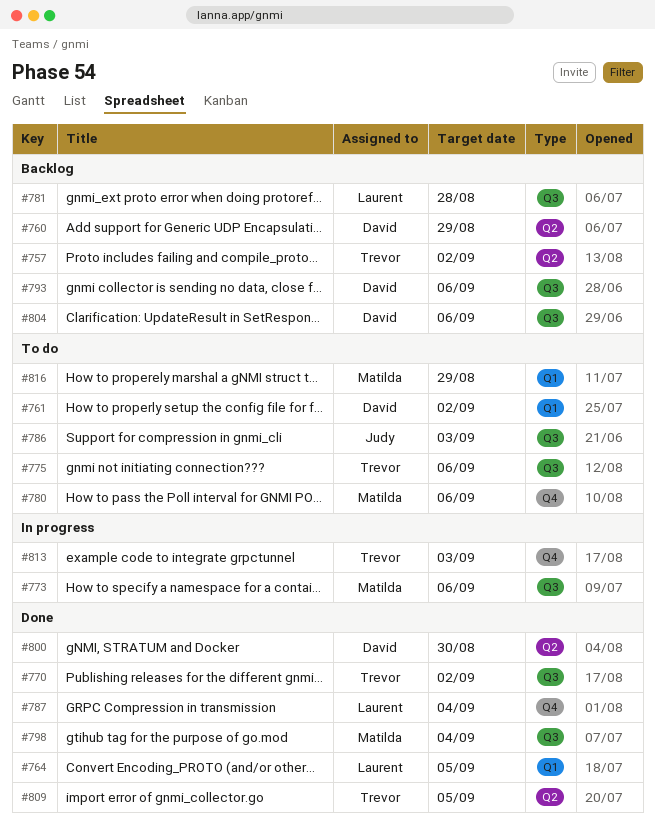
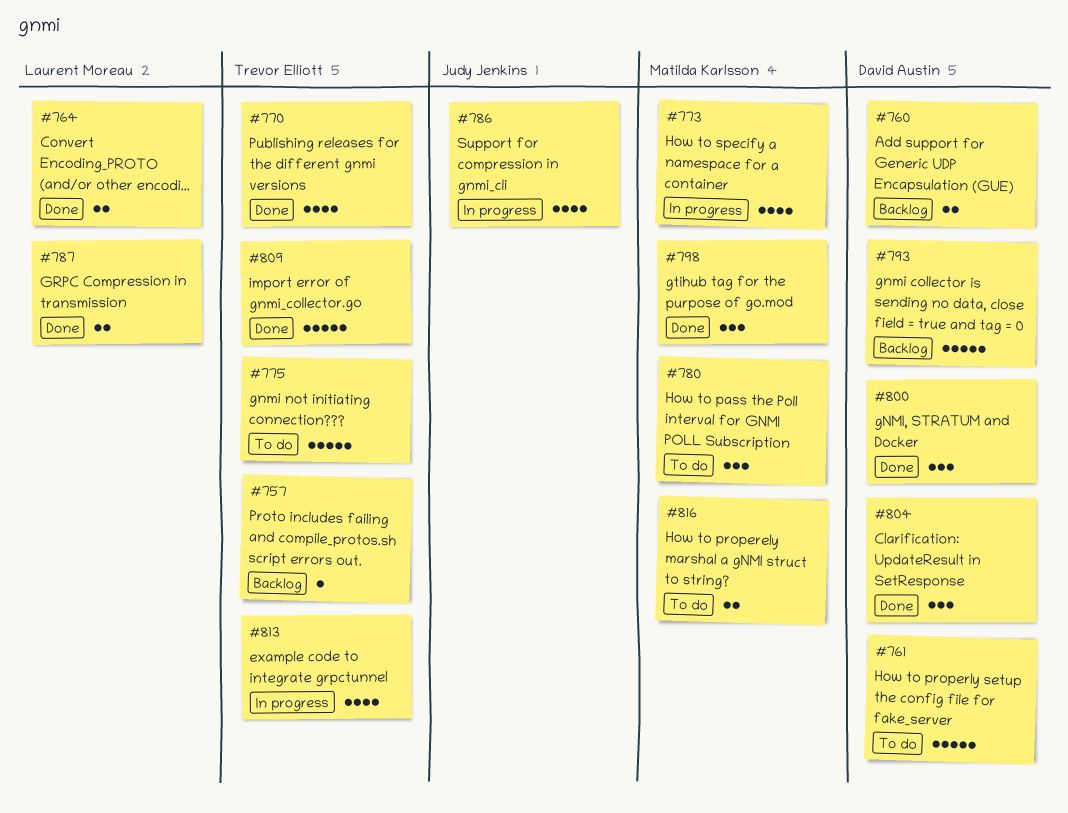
#781: present -> none
#786, status: To do -> In progress
#804, status: Backlog -> Done

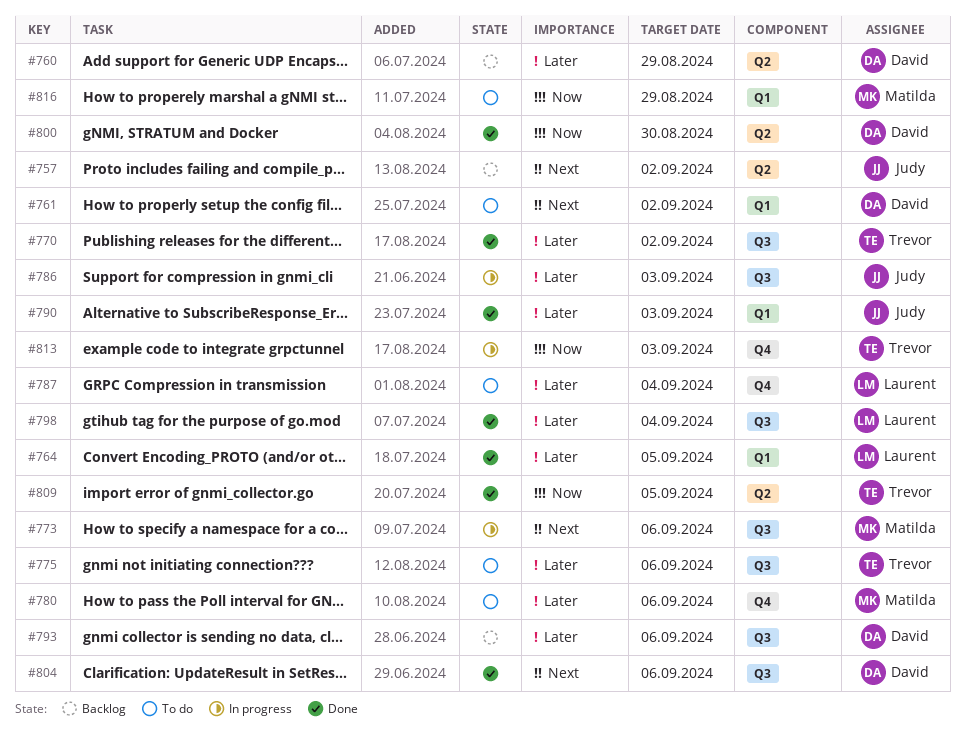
#757, owner: Trevor Elliott -> Judy Jenkins
#787, status: Done -> To do
#790: none -> present
#798, owner: Matilda Karlsson -> Laurent Moreau

